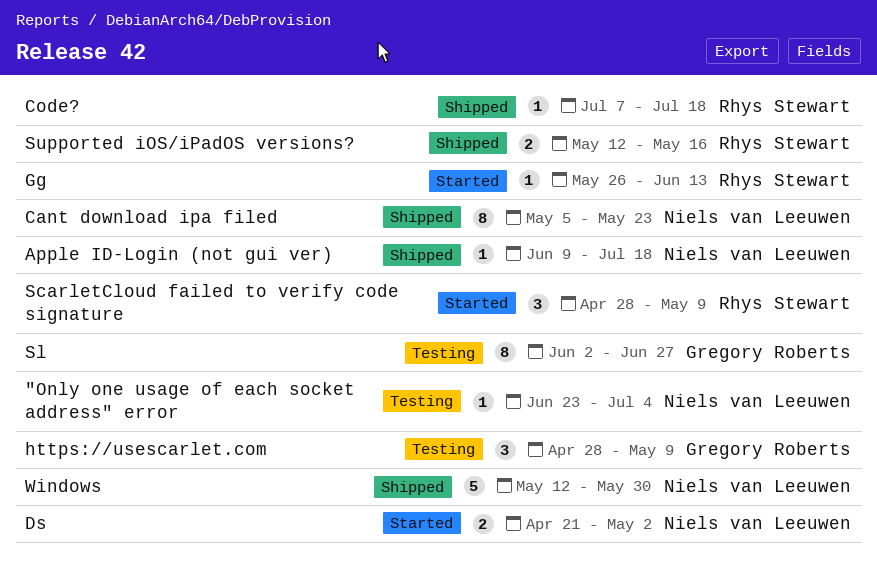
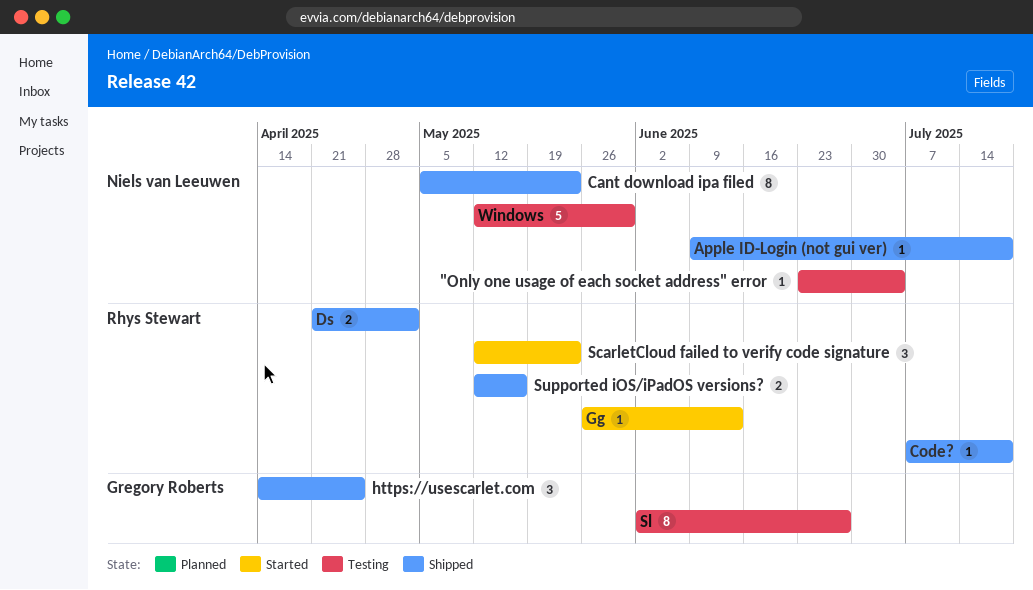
Ds, status: Started -> Shipped
Ds, owner: Niels van Leeuwen -> Rhys Stewart
https://usescarlet.com, status: Testing -> Shipped
https://usescarlet.com, start: Apr 28 -> Apr 14
https://usescarlet.com, due: May 9 -> Apr 25
ScarletCloud failed to verify code signature, start: Apr 28 -> May 12
ScarletCloud failed to verify code signature, due: May 9 -> May 23
Windows, status: Shipped -> Testing

